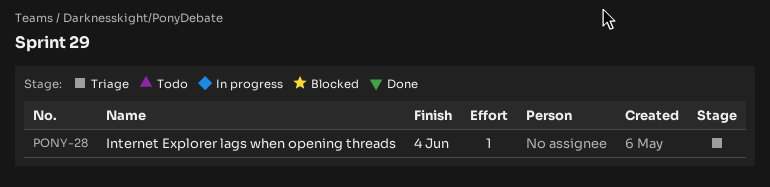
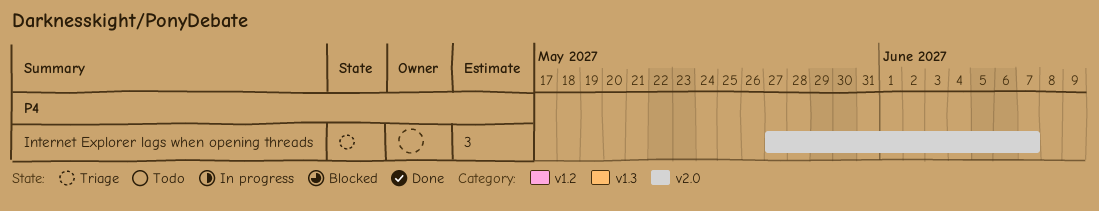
Internet Explorer lags when opening threads, estimate: 1 -> 3
Internet Explorer lags when opening threads, due: Jun 4 -> Jun 7

